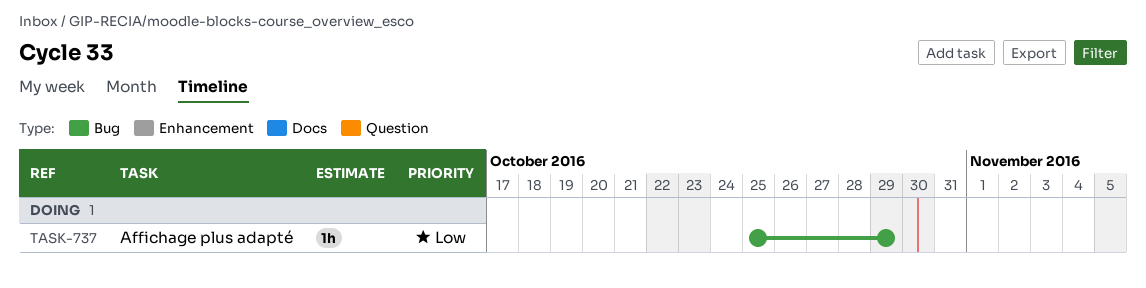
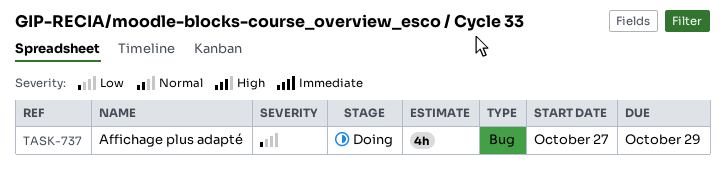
TASK-737, estimate: 1h -> 4h
TASK-737, start: Oct 25 -> Oct 27

